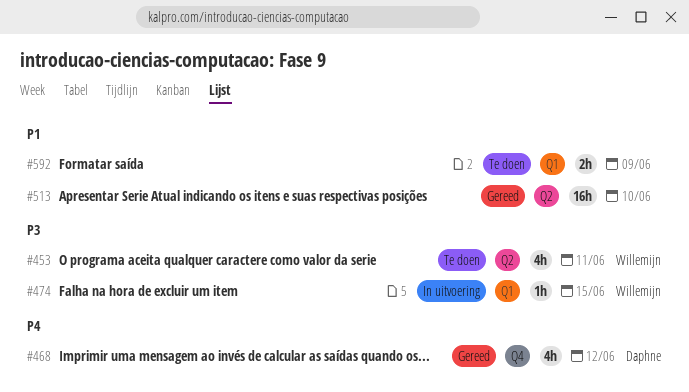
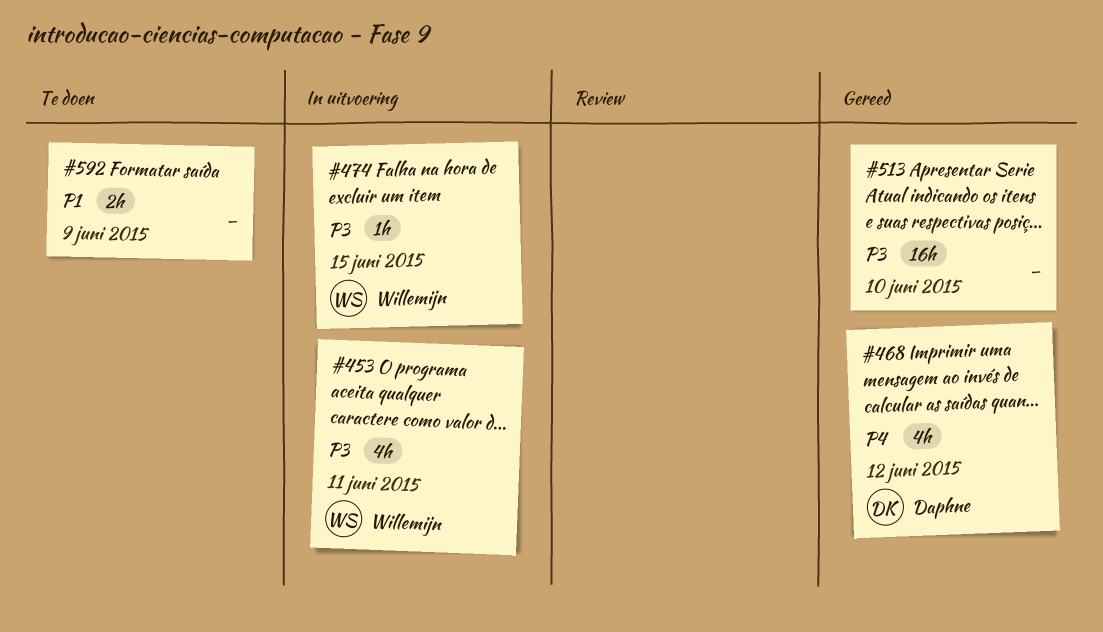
#453, status: Te doen -> In uitvoering
#513, priority: P1 -> P3

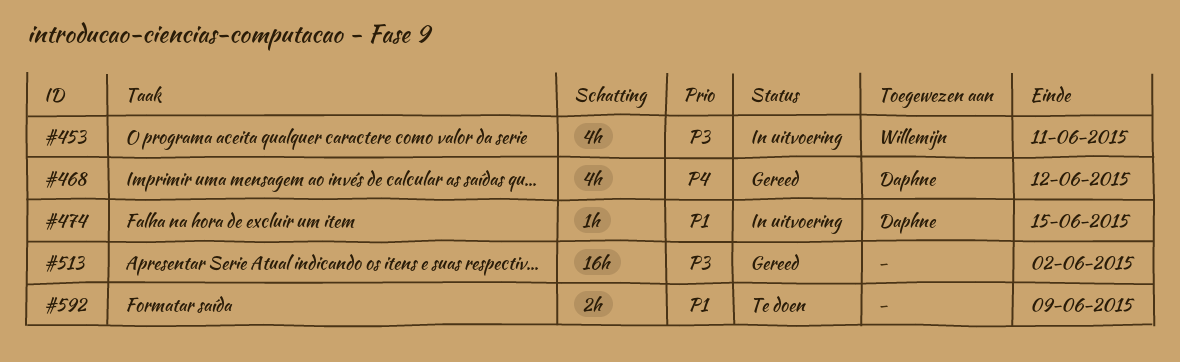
#474, owner: Willemijn -> Daphne
#474, priority: P3 -> P1
#513, due: Jun 10 -> Jun 2

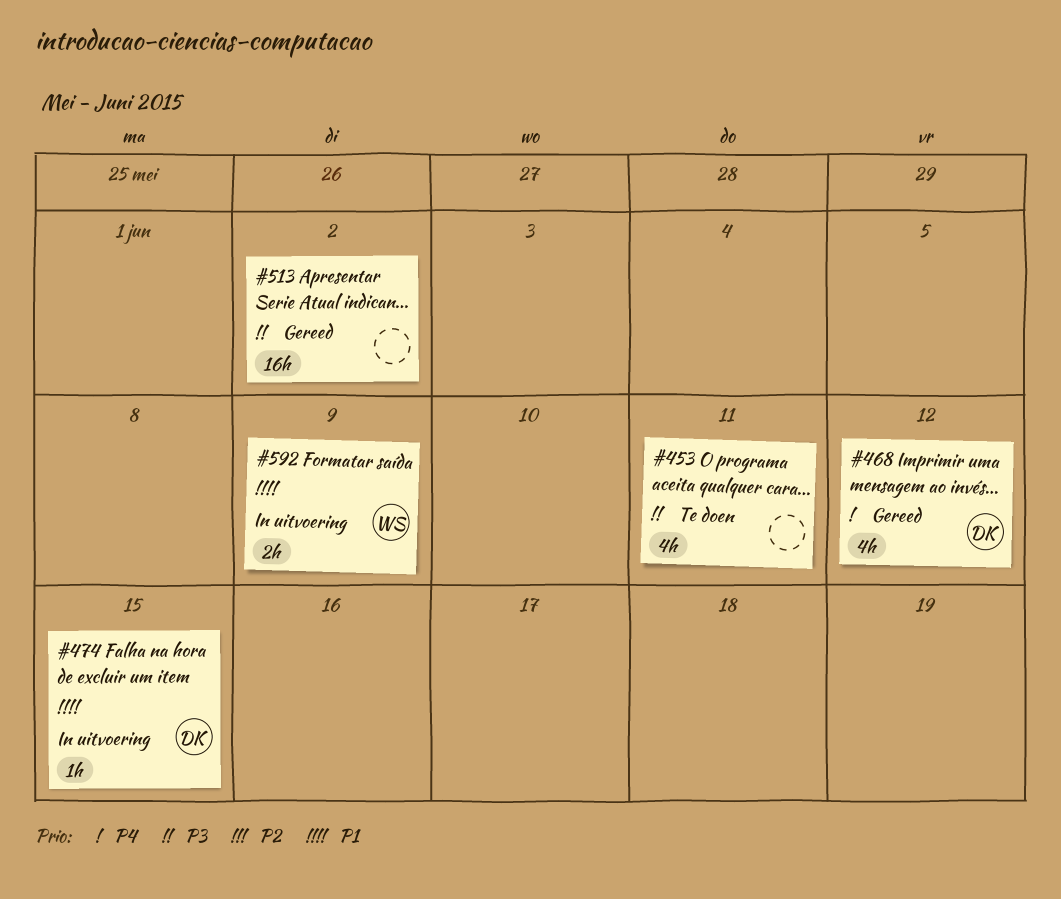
#453, status: In uitvoering -> Te doen
#453, owner: Willemijn -> none
#592, status: Te doen -> In uitvoering
#592, owner: none -> Willemijn

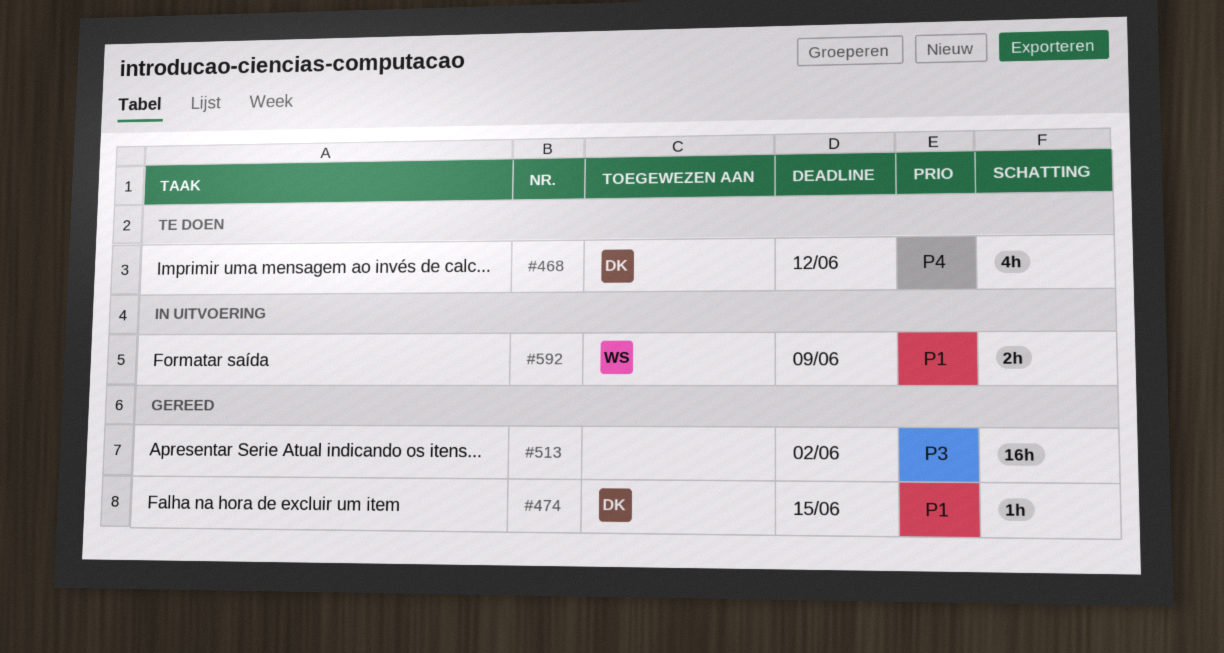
#453: present -> none
#468, status: Gereed -> Te doen
#474, status: In uitvoering -> Gereed

